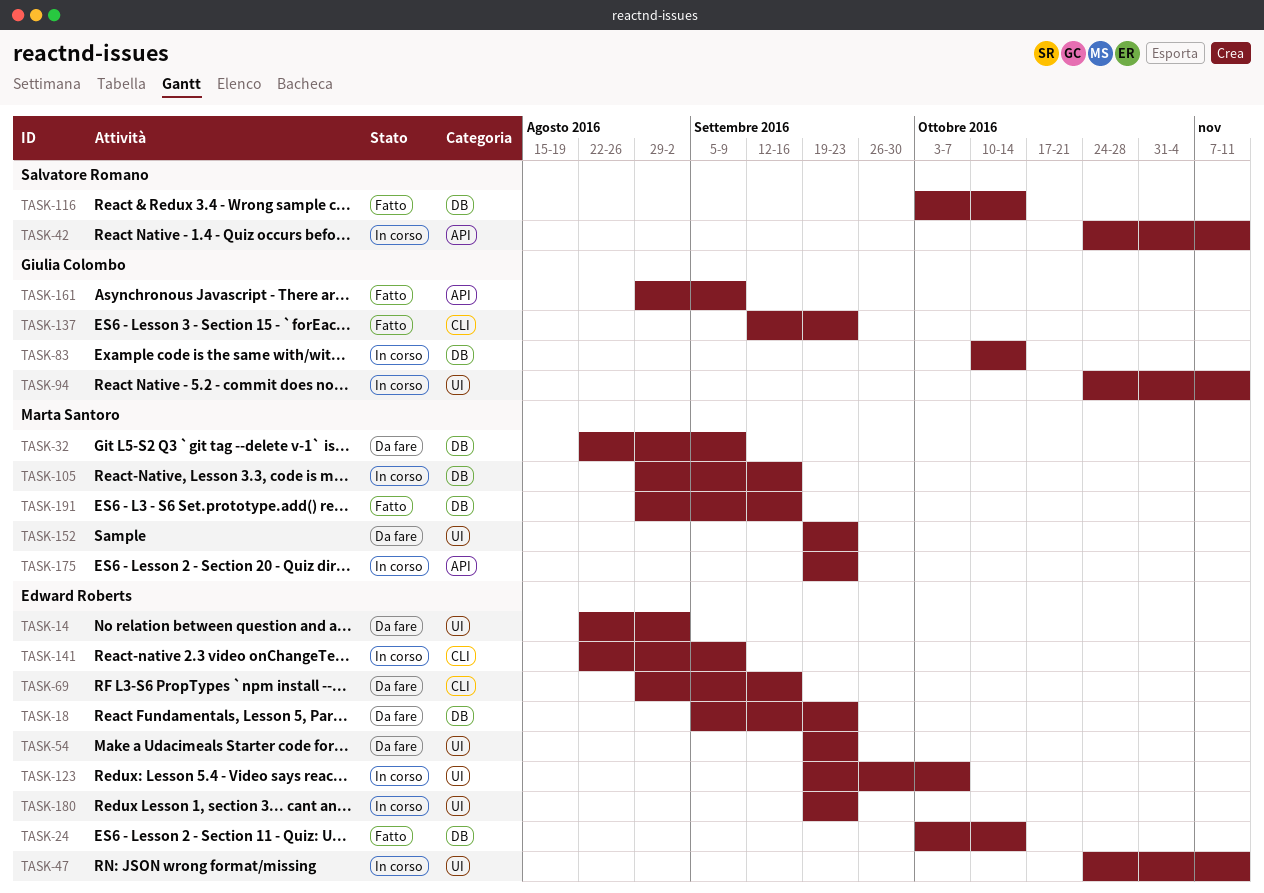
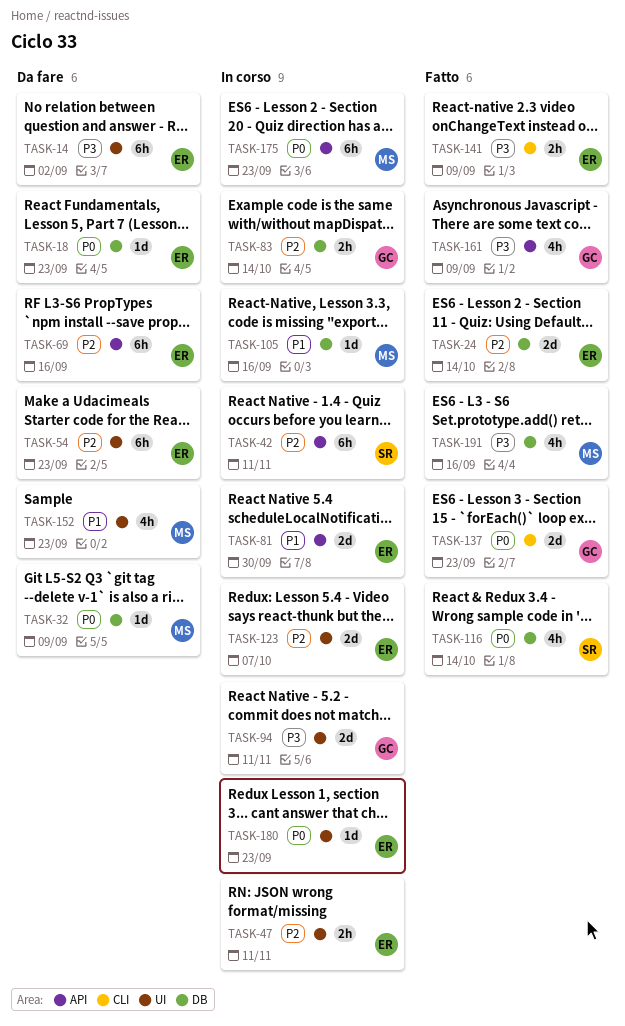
TASK-69, label: CLI -> API
TASK-81: none -> present
TASK-141, status: In corso -> Fatto

